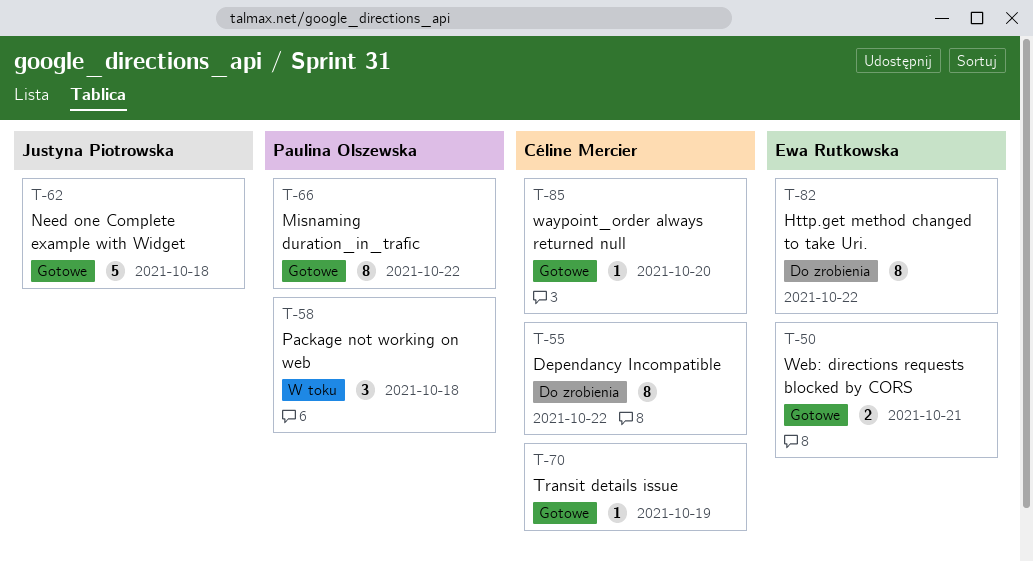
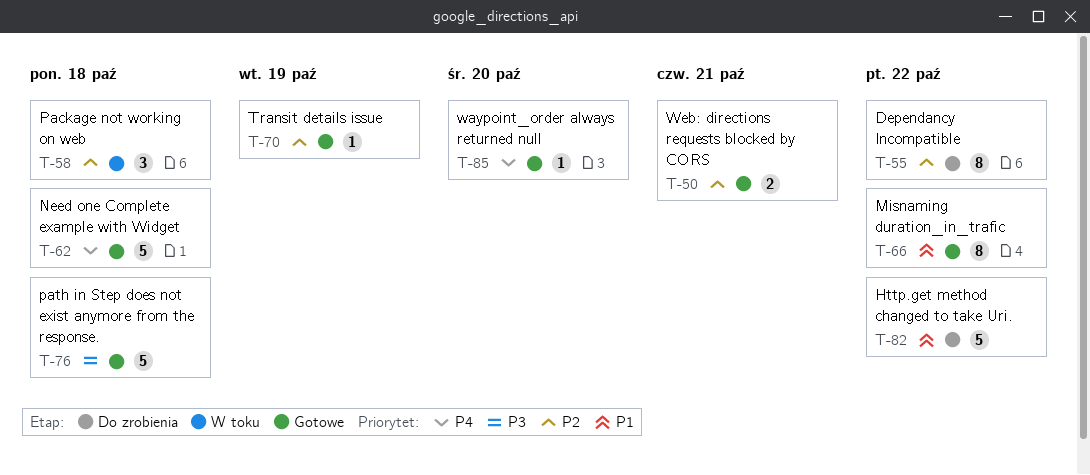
T-76: none -> present
T-82, estimate: 8 -> 5

